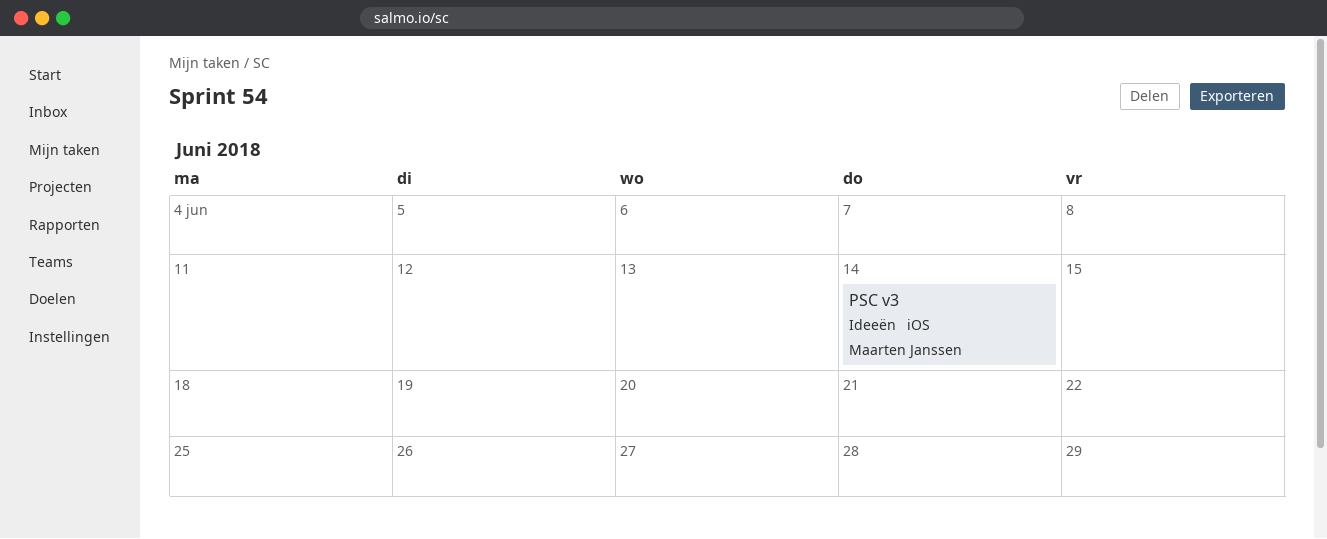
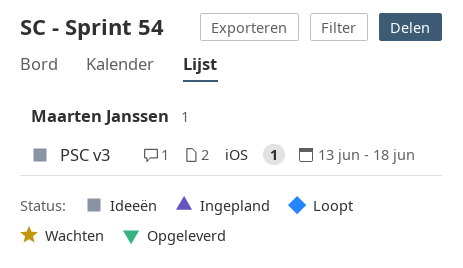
PSC v3, due: Jun 14 -> Jun 18

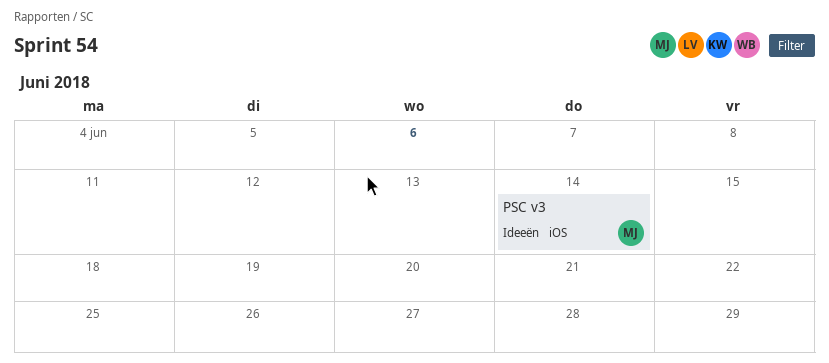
PSC v3, due: Jun 18 -> Jun 14

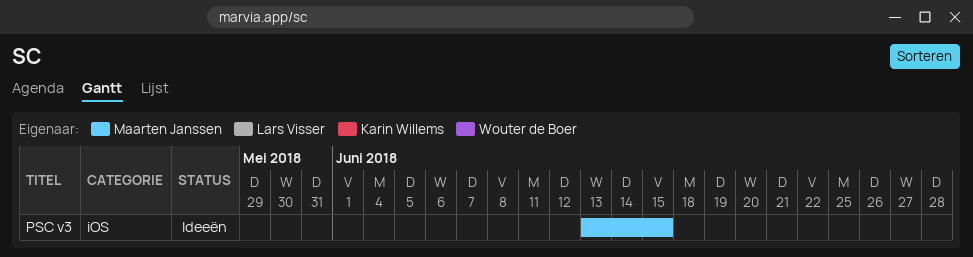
PSC v3, due: Jun 14 -> Jun 15

